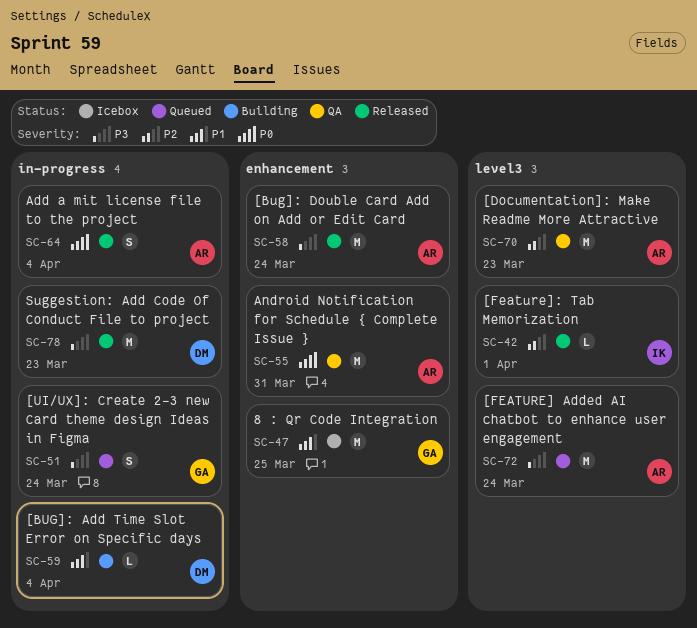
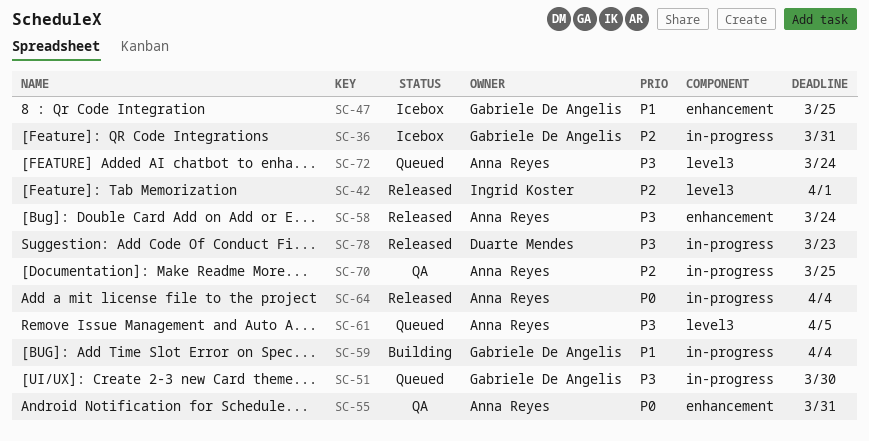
SC-36: none -> present
SC-51, due: Mar 24 -> Mar 30
SC-59, owner: Duarte Mendes -> Gabriele De Angelis
SC-61: none -> present
SC-70, label: level3 -> in-progress
SC-70, due: Mar 23 -> Mar 25

